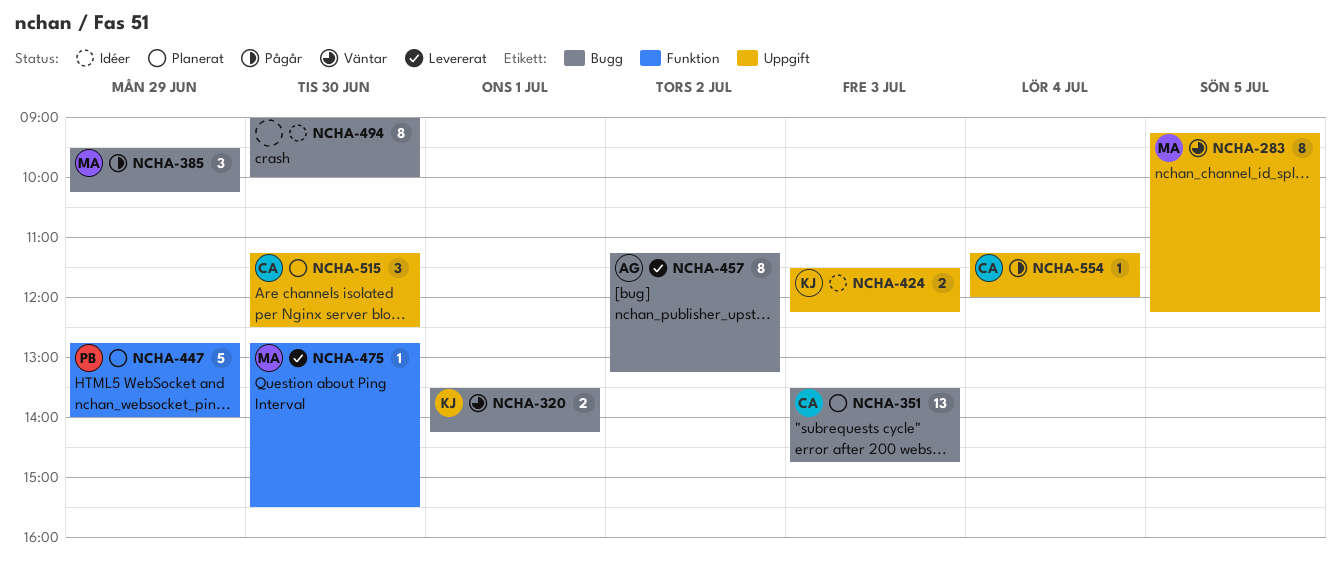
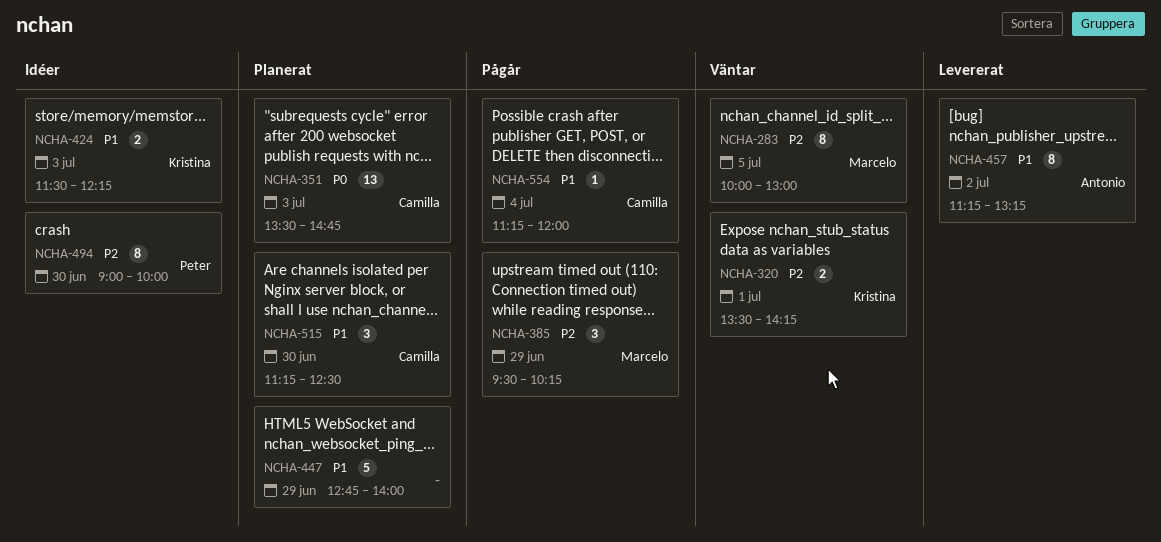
NCHA-283, begins: 09:15 -> 10:00
NCHA-283, ends: 12:15 -> 13:00
NCHA-447, owner: Peter -> none
NCHA-475: present -> none
NCHA-494, owner: none -> Peter

